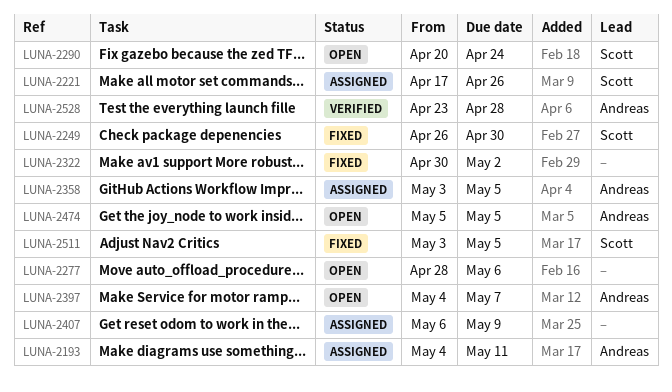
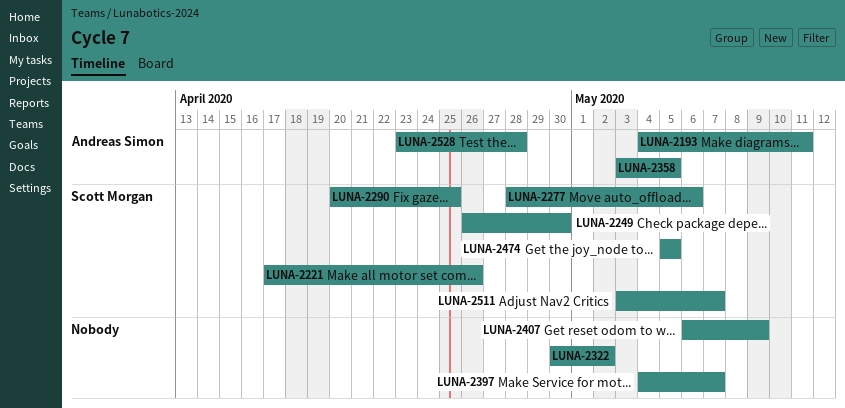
LUNA-2277, owner: none -> Scott Morgan
LUNA-2290, due: Apr 24 -> Apr 25
LUNA-2397, owner: Andreas Simon -> none
LUNA-2474, owner: Andreas Simon -> Scott Morgan
LUNA-2511, due: May 5 -> May 7

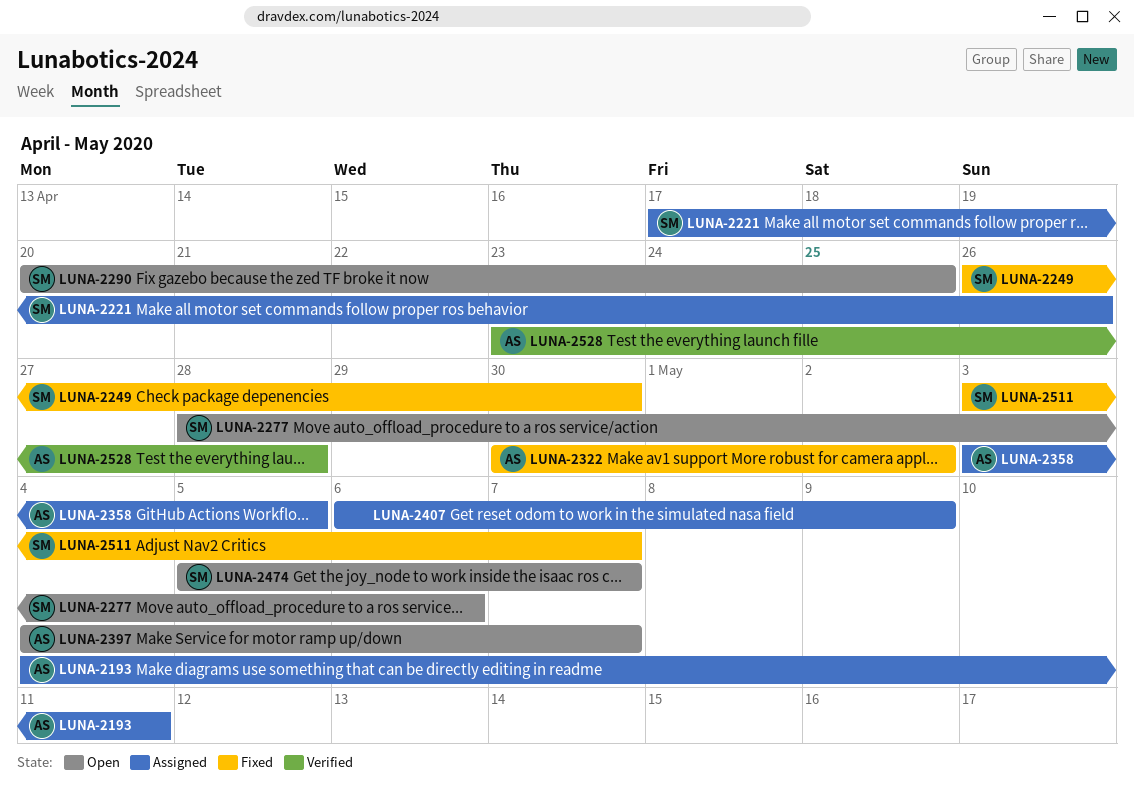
LUNA-2322, owner: none -> Andreas Simon
LUNA-2397, owner: none -> Andreas Simon
LUNA-2474, due: May 5 -> May 7

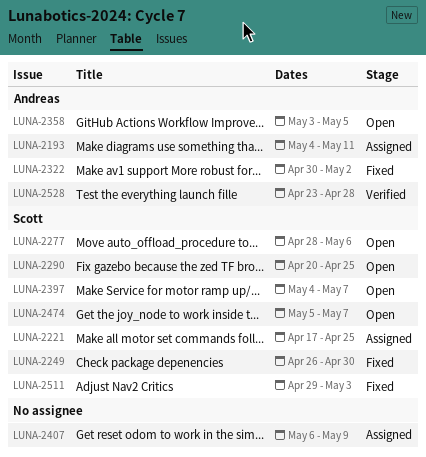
LUNA-2221, due: Apr 26 -> Apr 25
LUNA-2358, status: Assigned -> Open
LUNA-2397, owner: Andreas -> Scott
LUNA-2511, start: May 3 -> Apr 29
LUNA-2511, due: May 7 -> May 3

